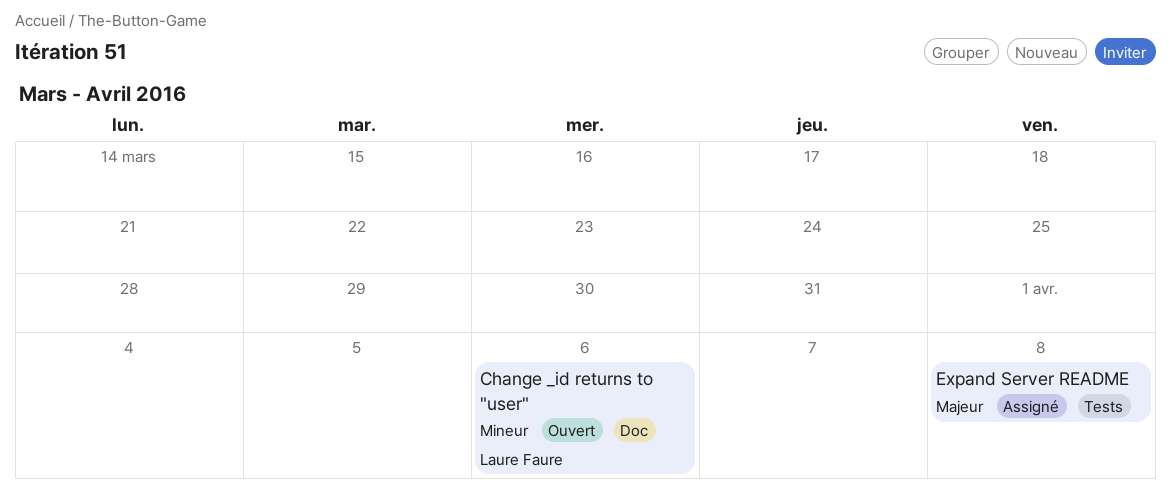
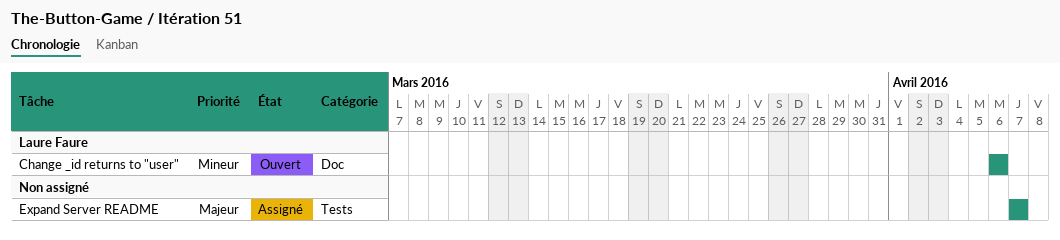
Expand Server README, due: Apr 8 -> Apr 7

